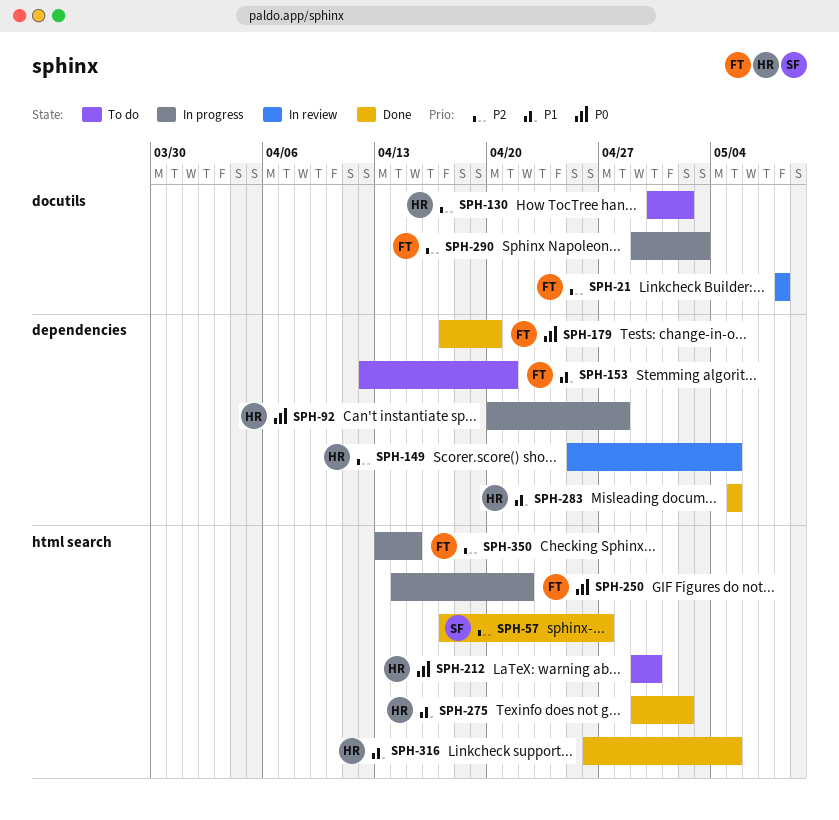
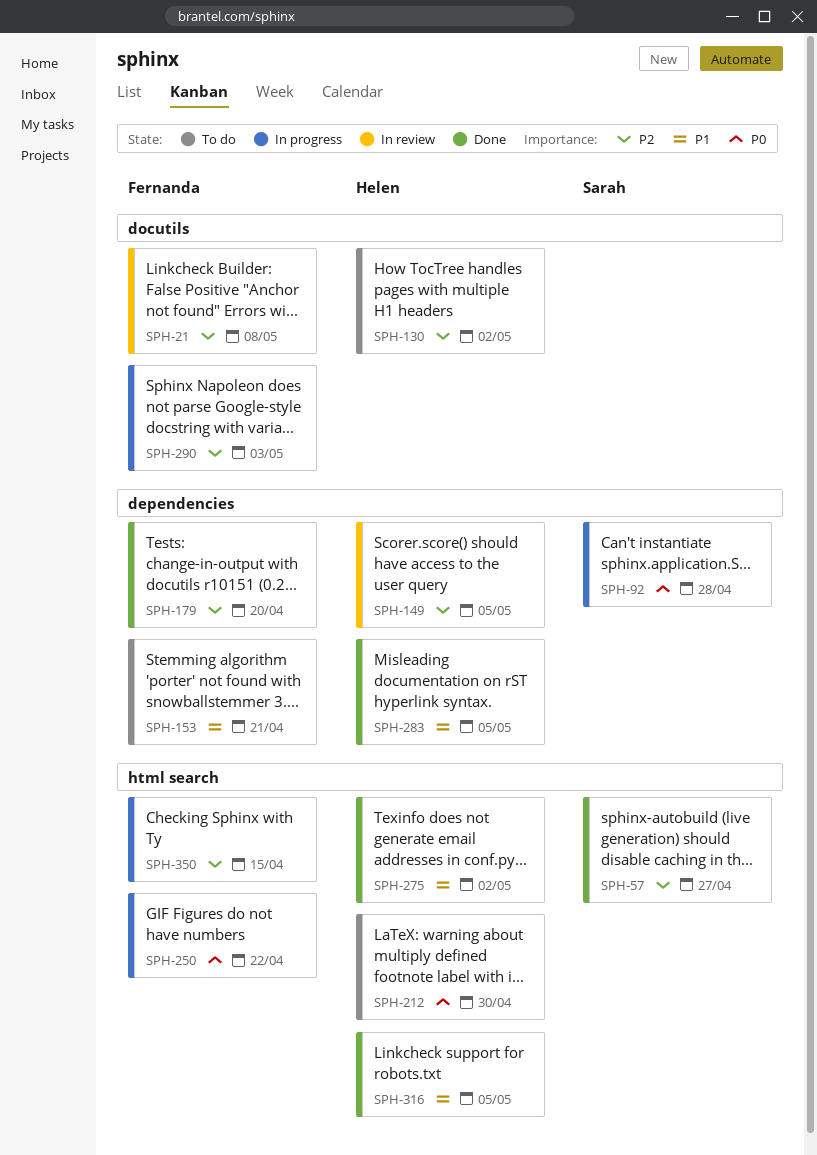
SPH-92, owner: Helen -> Sarah
SPH-179, priority: P0 -> P2

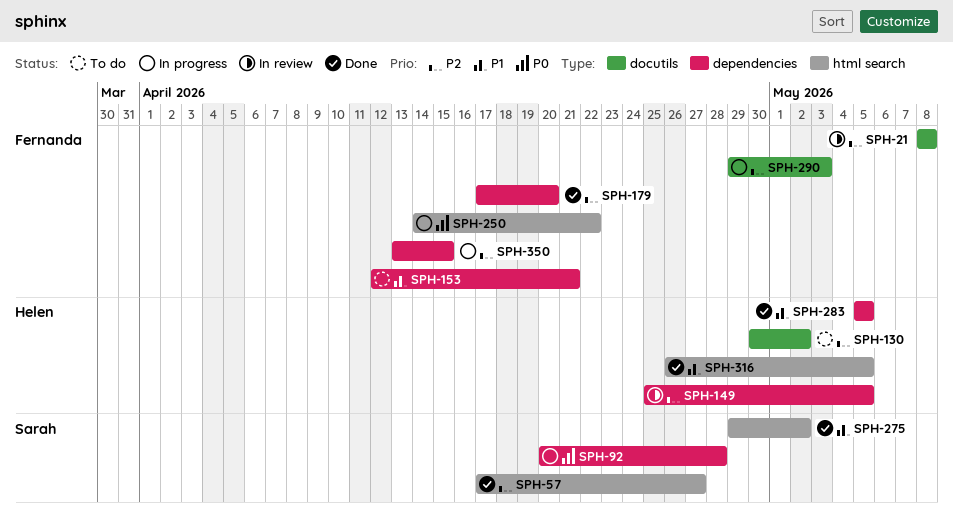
SPH-212: present -> none
SPH-275, owner: Helen -> Sarah
SPH-350, label: html search -> dependencies

